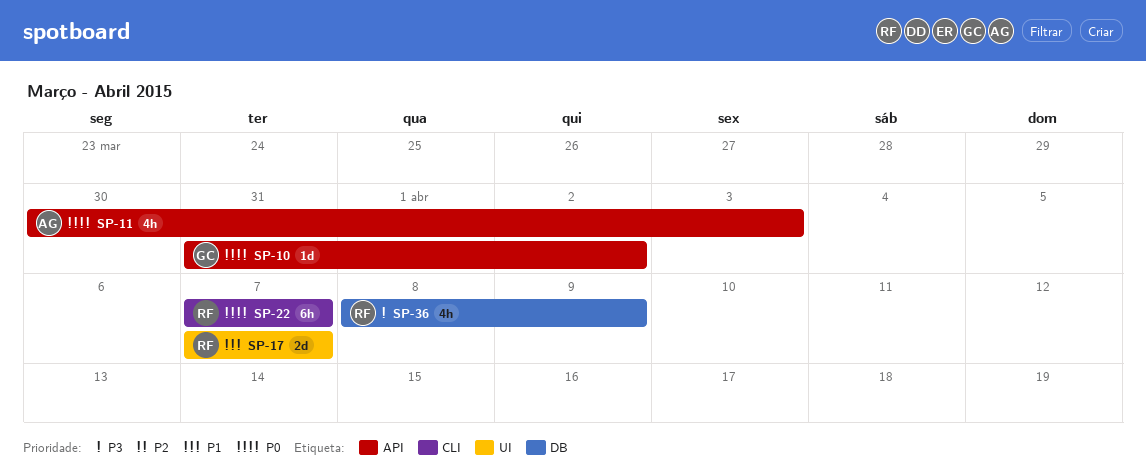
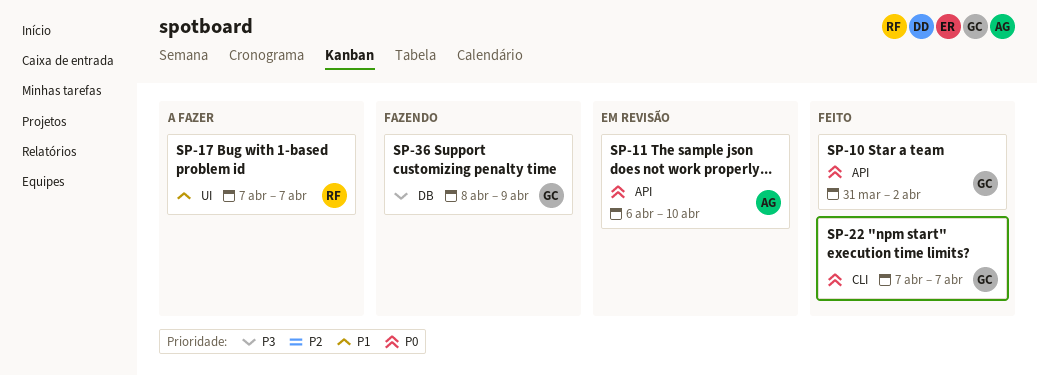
SP-11, start: Mar 30 -> Apr 6
SP-11, due: Apr 3 -> Apr 10
SP-22, owner: RF -> GC
SP-36, owner: RF -> GC

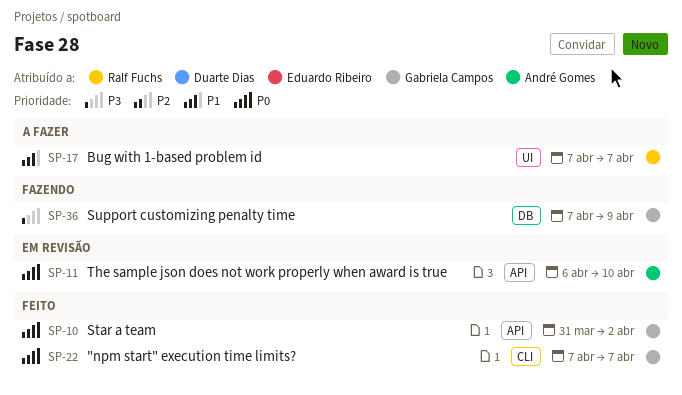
SP-36, start: Apr 8 -> Apr 7

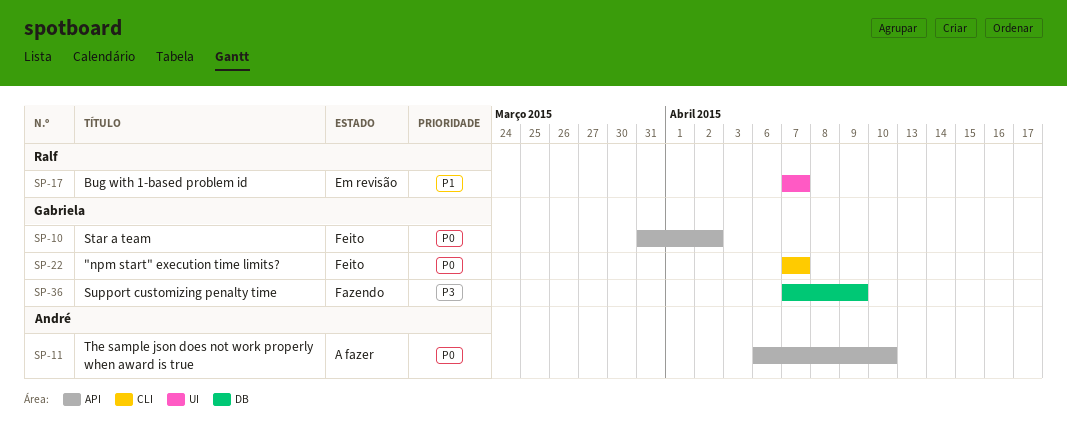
SP-11, status: Em revisão -> A fazer
SP-17, status: A fazer -> Em revisão

